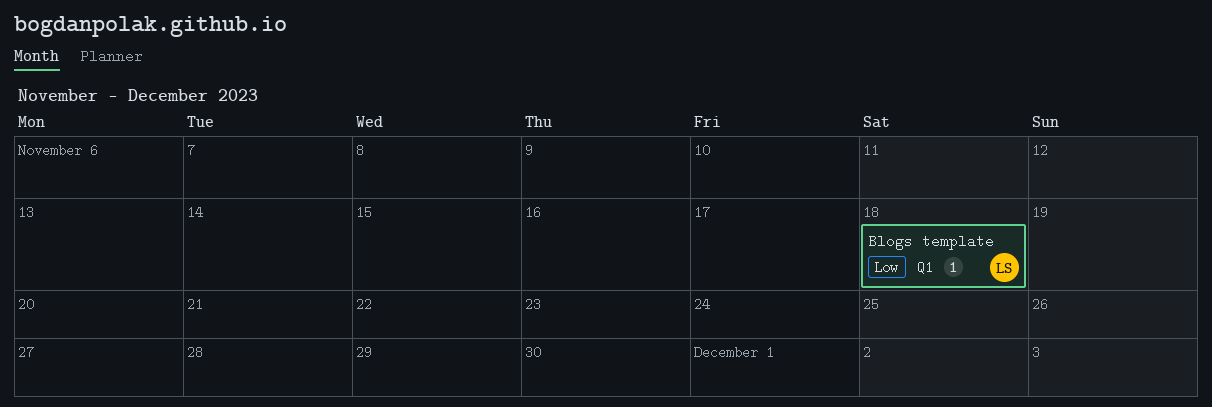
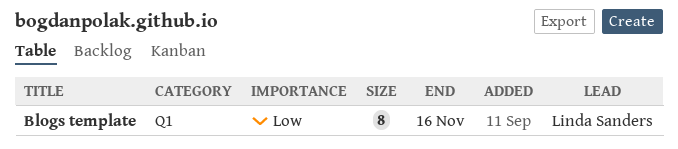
Blogs template, estimate: 1 -> 8
Blogs template, due: Nov 18 -> Nov 16

